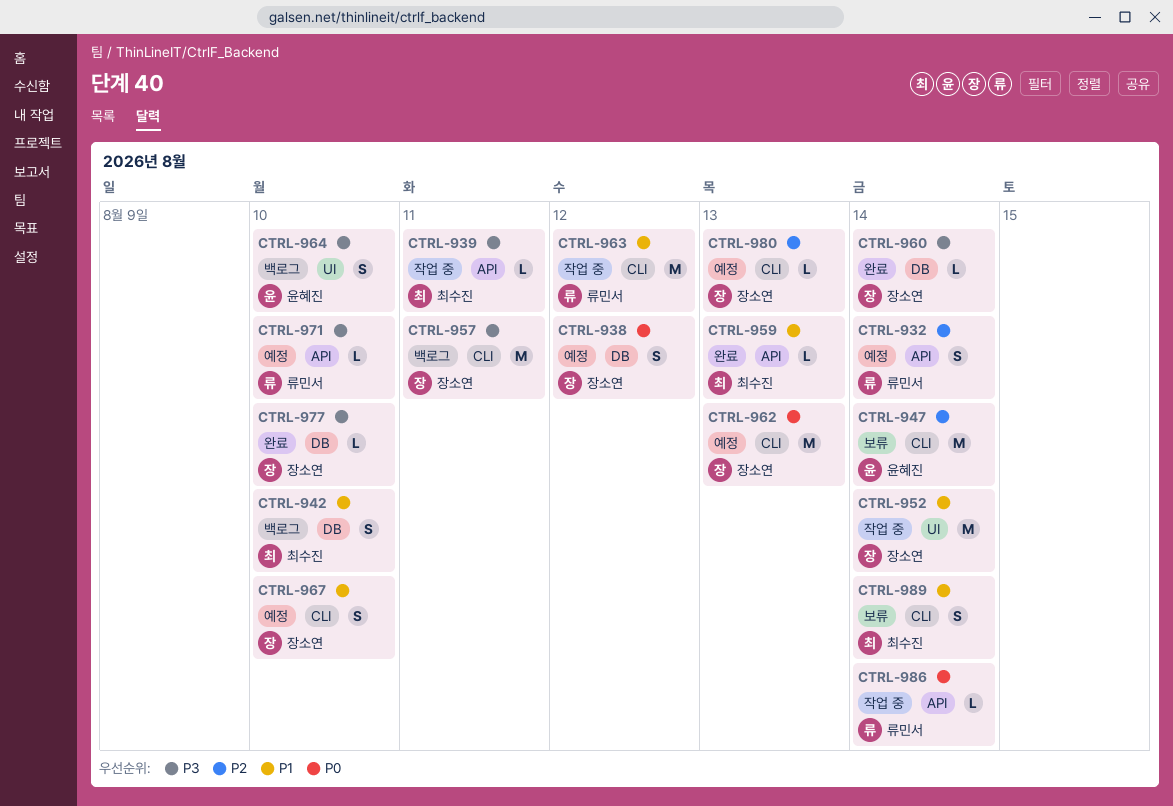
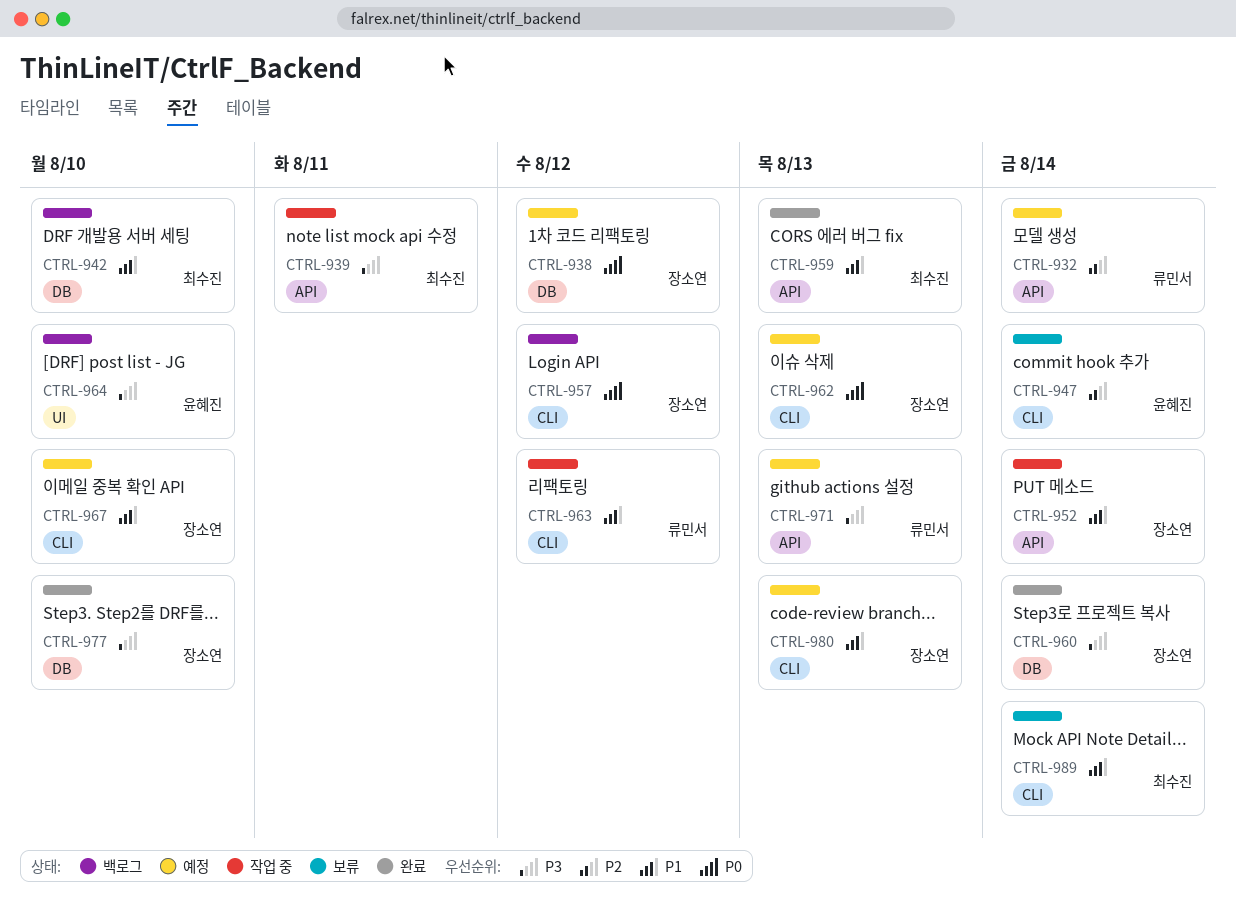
CTRL-952, label: UI -> API
CTRL-957, priority: P3 -> P0
CTRL-957, due: Aug 11 -> Aug 12
CTRL-971, due: Aug 10 -> Aug 13
CTRL-980, priority: P2 -> P1
CTRL-986: present -> none

